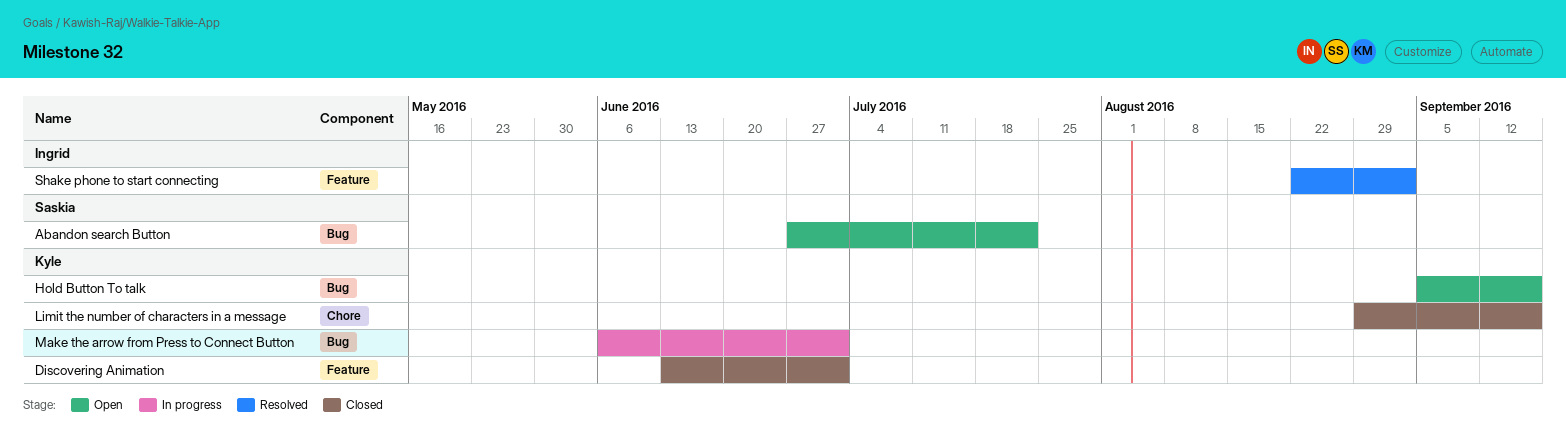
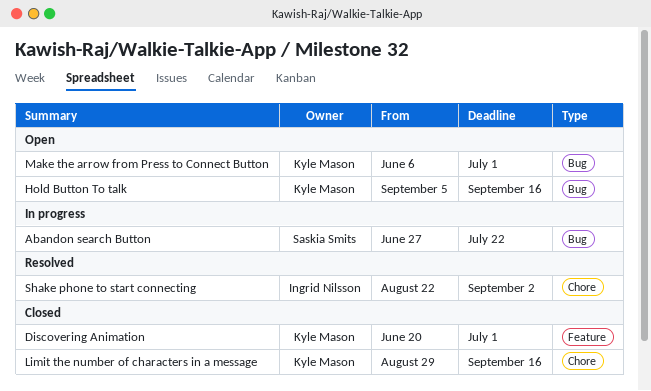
Abandon search Button, status: Open -> In progress
Discovering Animation, start: Jun 13 -> Jun 20
Make the arrow from Press to Connect Button, status: In progress -> Open
Shake phone to start connecting, label: Feature -> Chore

